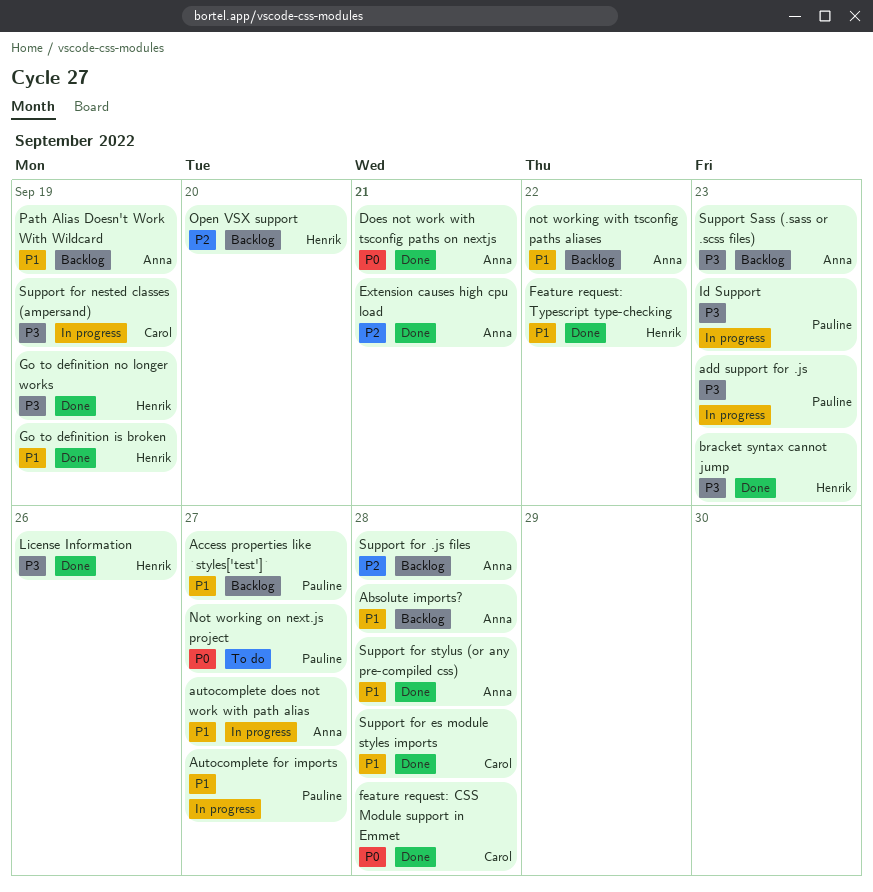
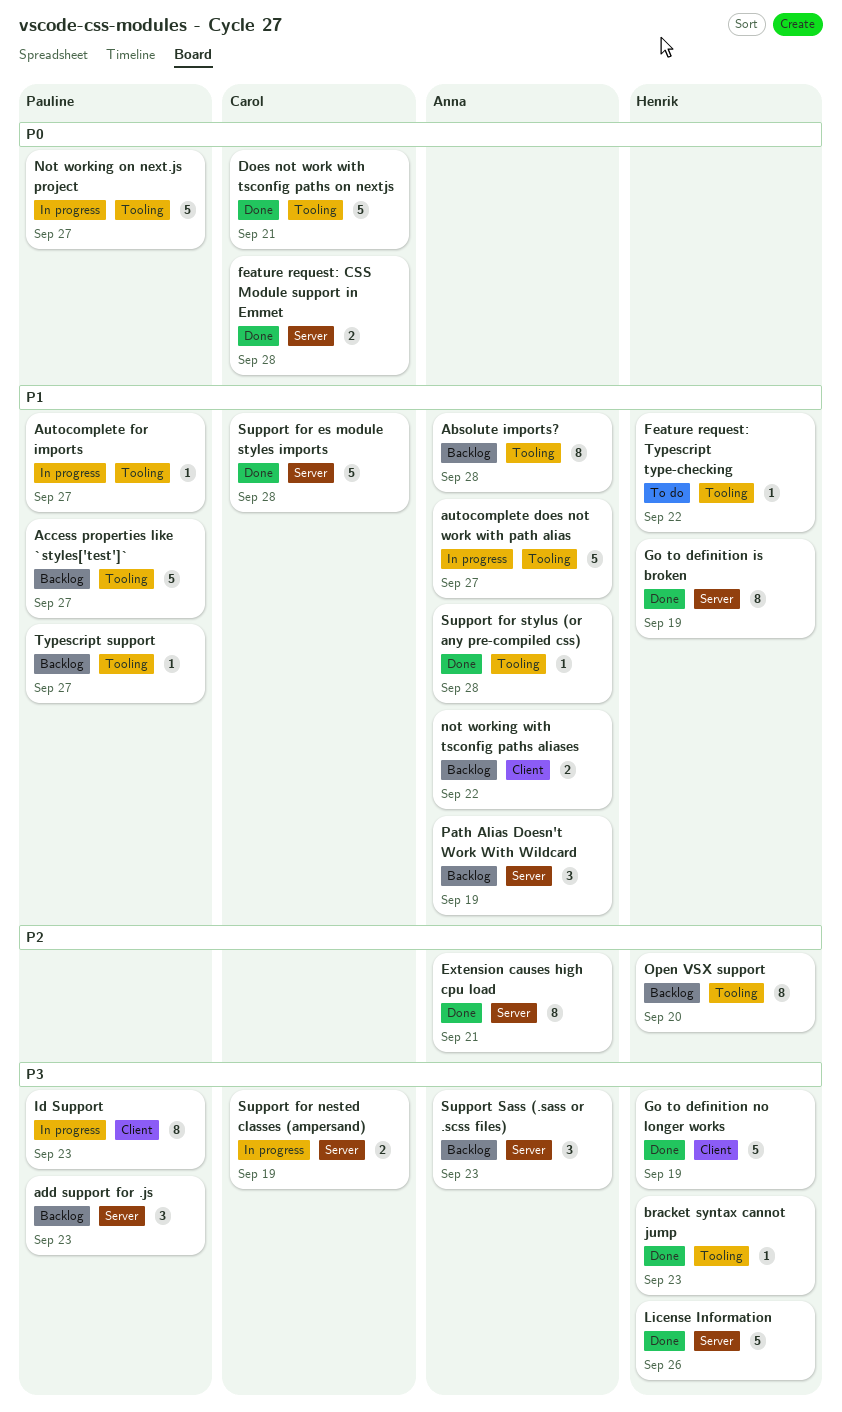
add support for .js, status: In progress -> Backlog
Does not work with tsconfig paths on nextjs, owner: Anna -> Carol
Feature request: Typescript type-checking, status: Done -> To do
Not working on next.js project, status: To do -> In progress
Support for .js files: present -> none
Typescript support: none -> present

